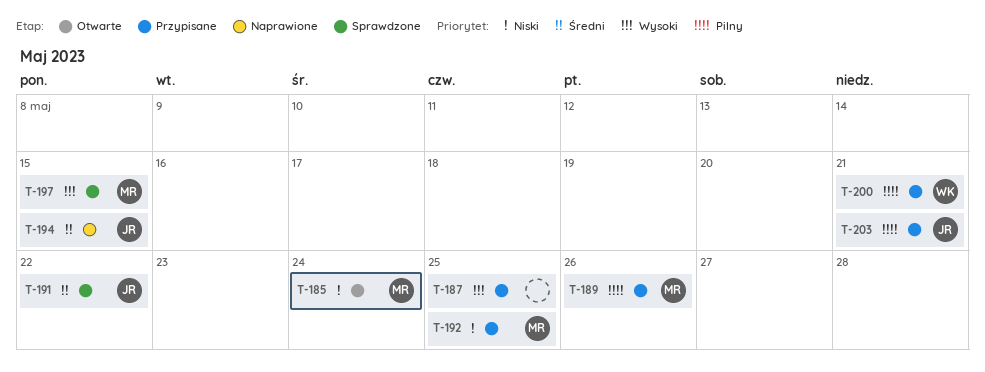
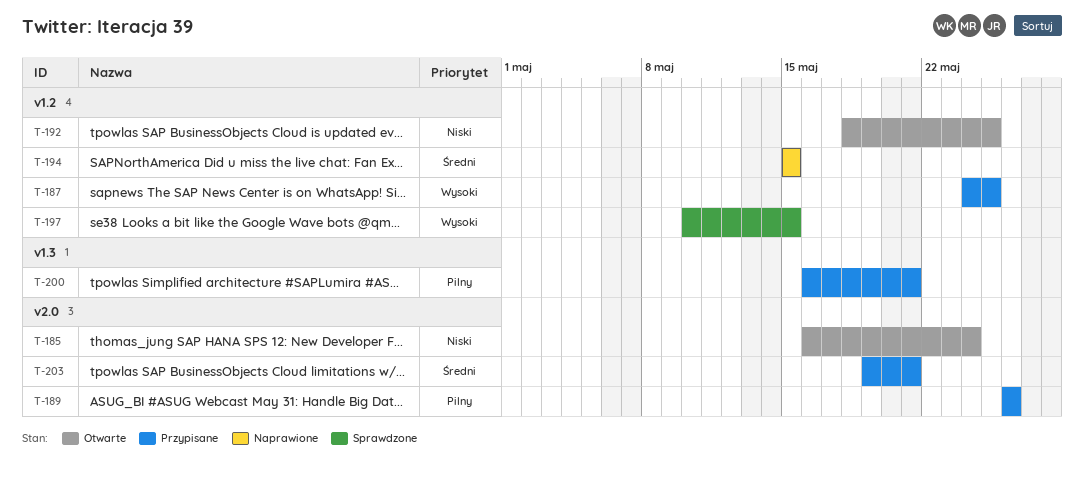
T-191: present -> none
T-192, status: Przypisane -> Otwarte
T-203, priority: Pilny -> Średni

